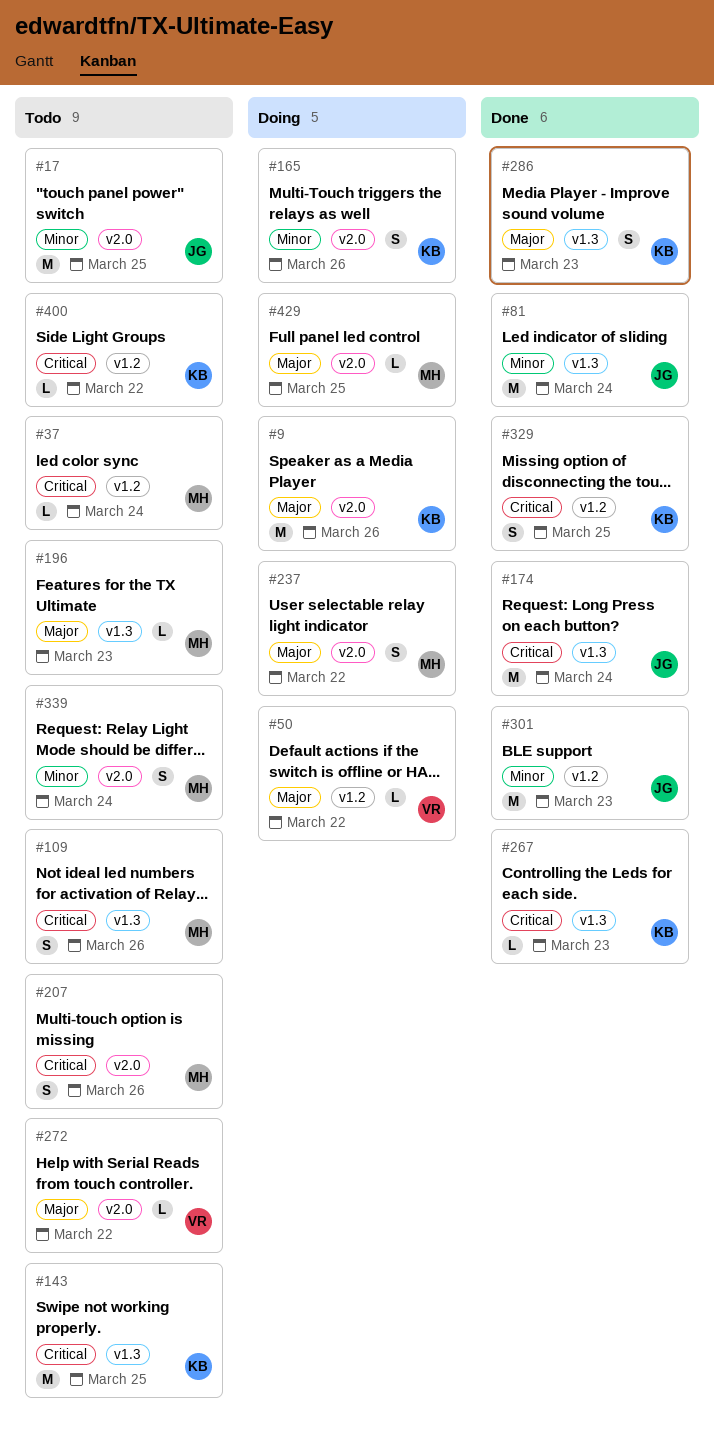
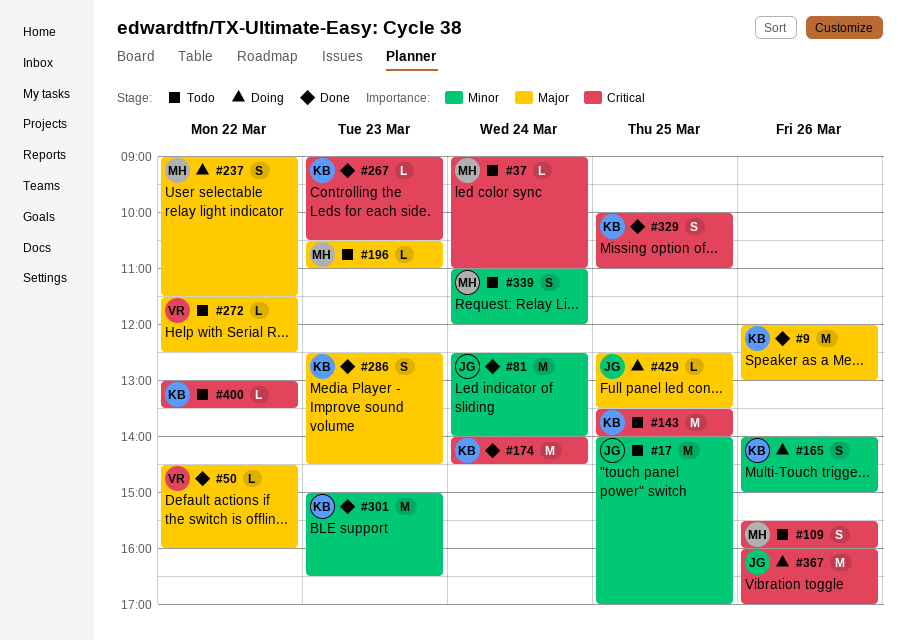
#9, status: Doing -> Done
#50, status: Doing -> Done
#174, owner: JG -> KB
#207: present -> none
#301, owner: JG -> KB
#367: none -> present
#429, owner: MH -> JG

